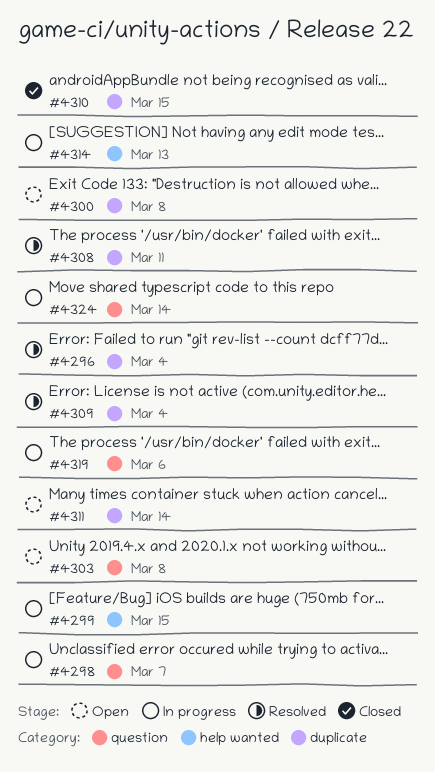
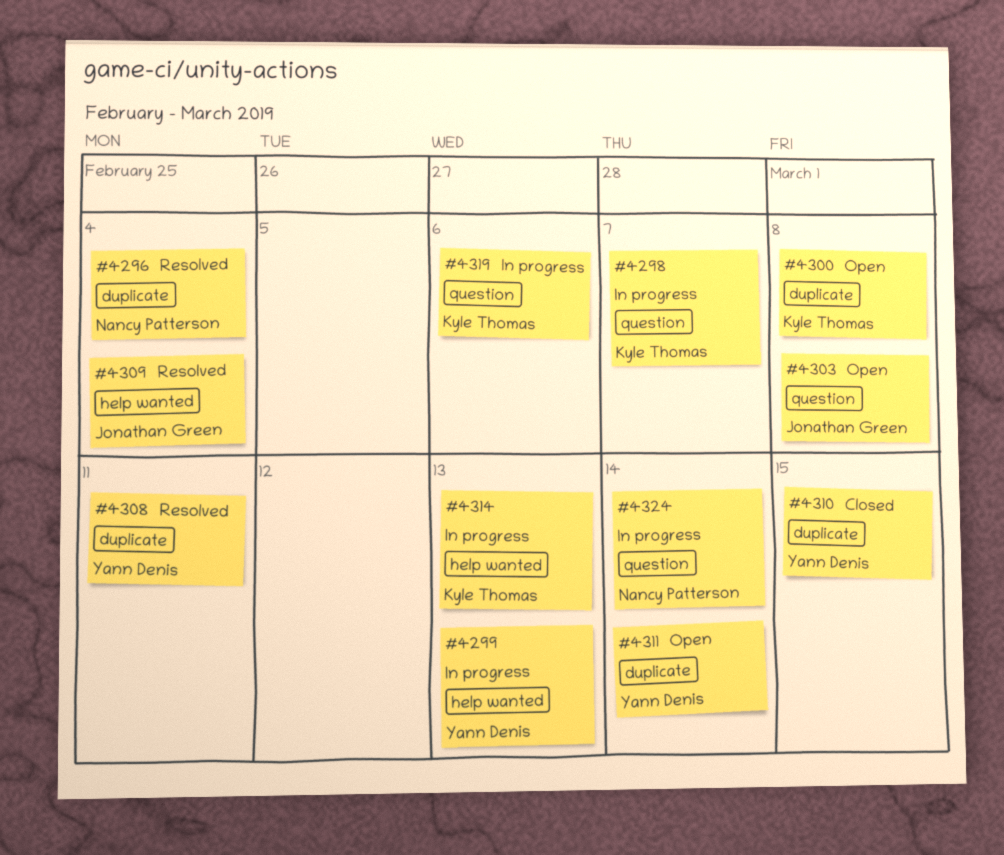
#4299, due: Mar 15 -> Mar 13
#4309, label: duplicate -> help wanted

